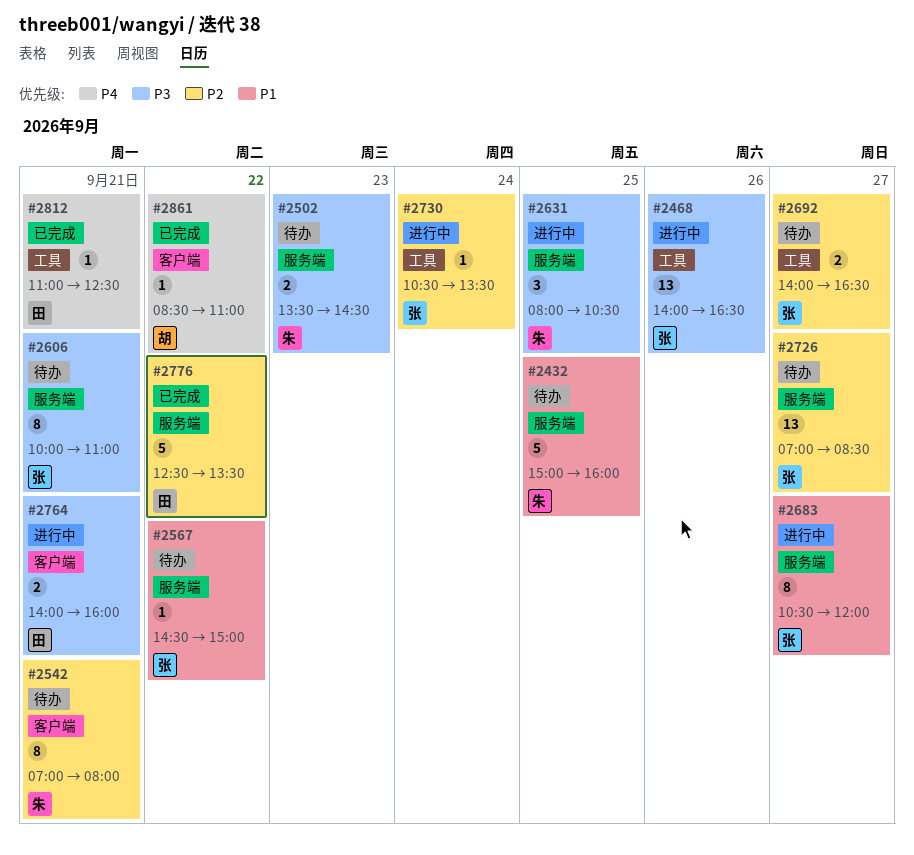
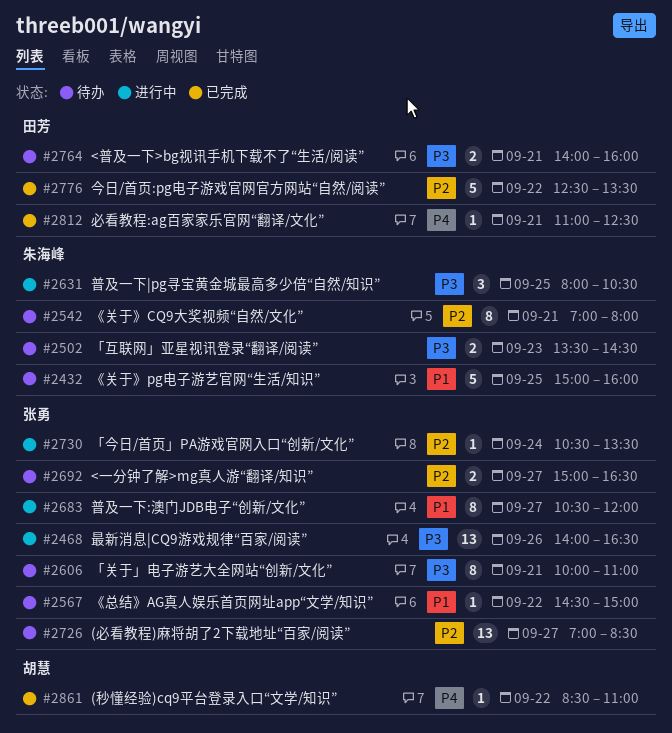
#2692, begins: 14:00 -> 15:00
#2764, status: 进行中 -> 待办

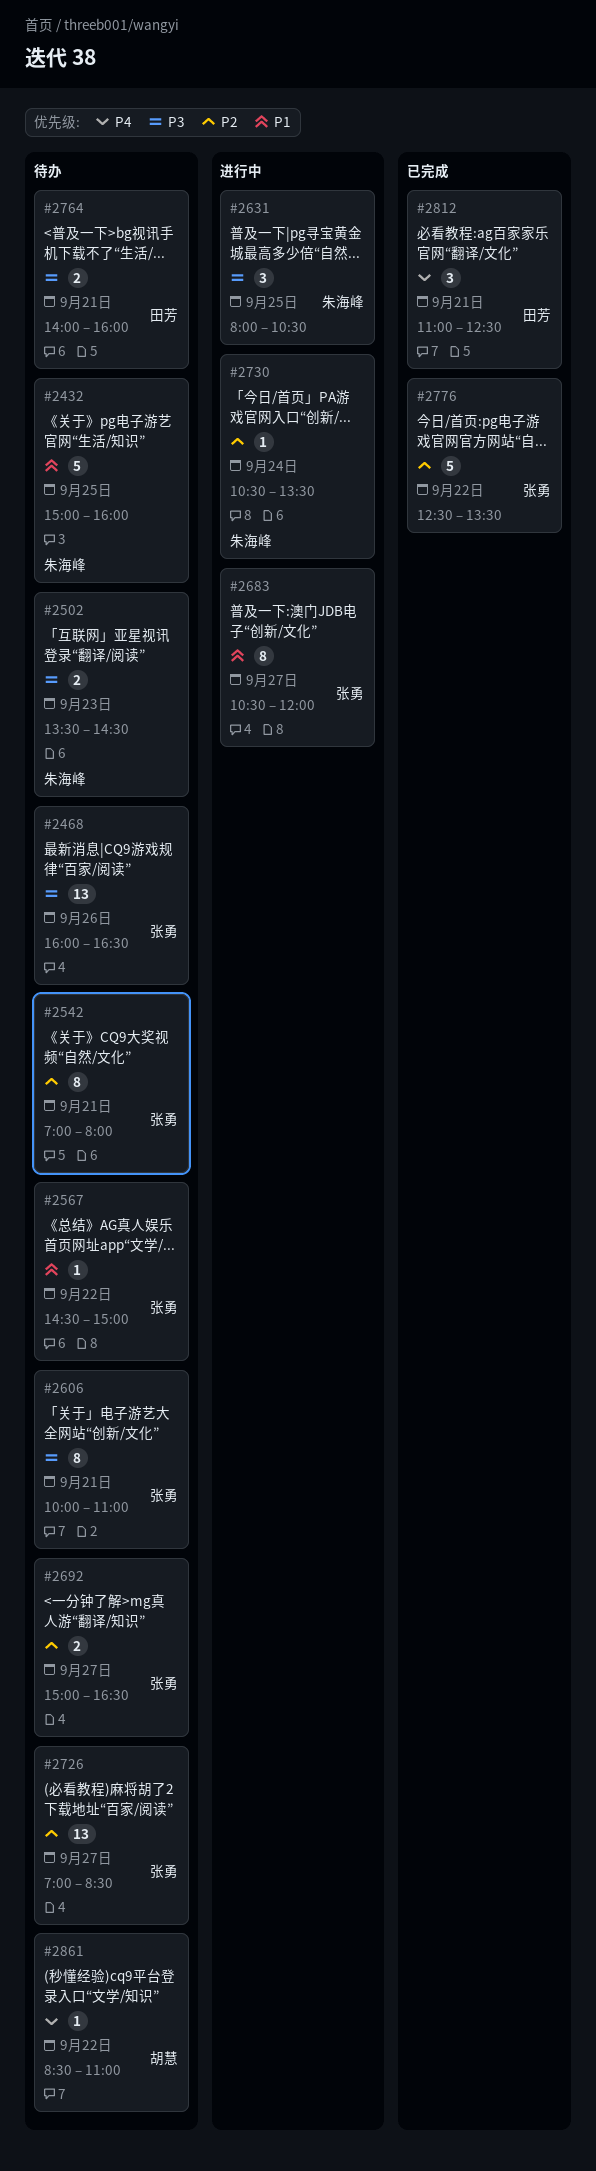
#2468, status: 进行中 -> 待办
#2468, begins: 14:00 -> 16:00
#2542, owner: 朱海峰 -> 张勇
#2730, owner: 张勇 -> 朱海峰
#2776, owner: 田芳 -> 张勇
#2812, estimate: 1 -> 3
#2861, status: 已完成 -> 待办

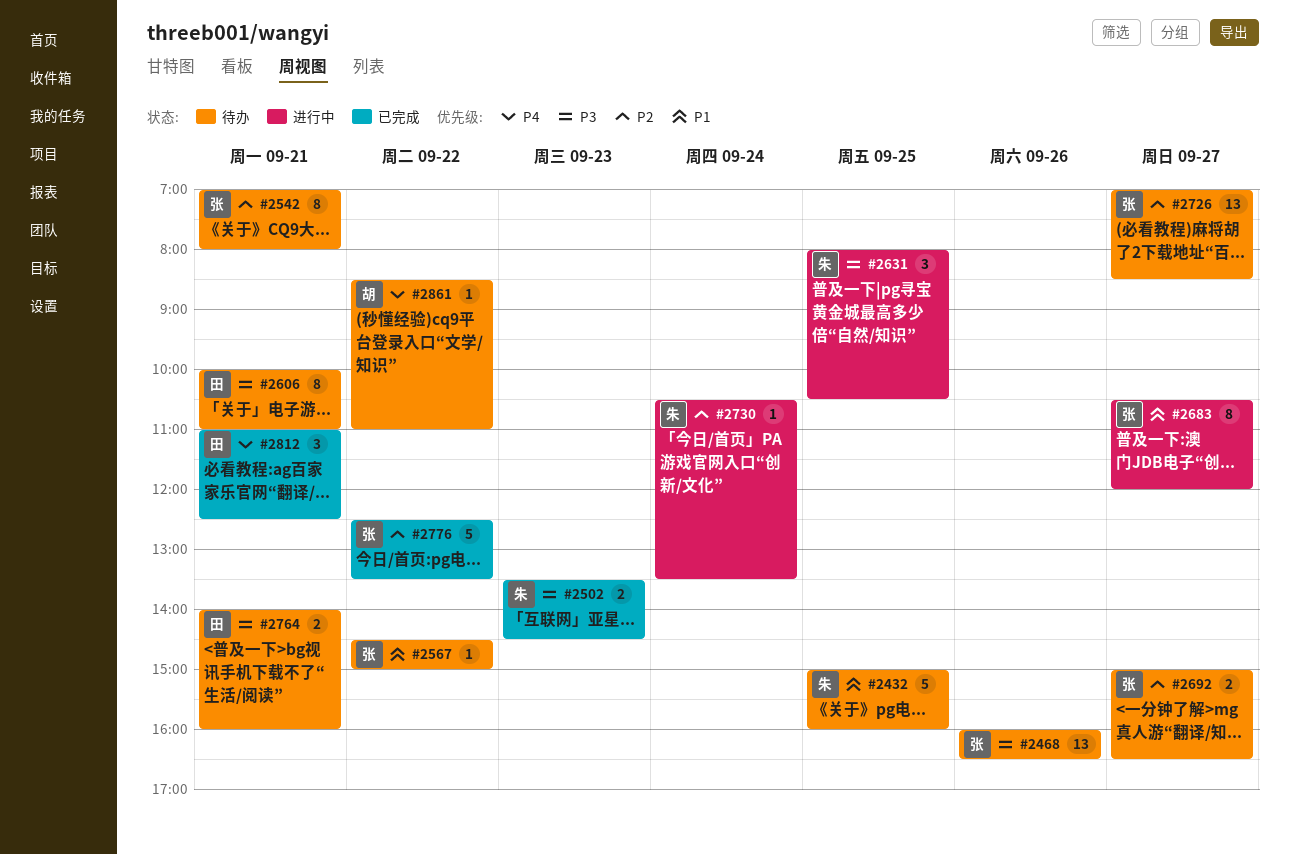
#2502, status: 待办 -> 已完成
#2606, owner: 张勇 -> 田芳

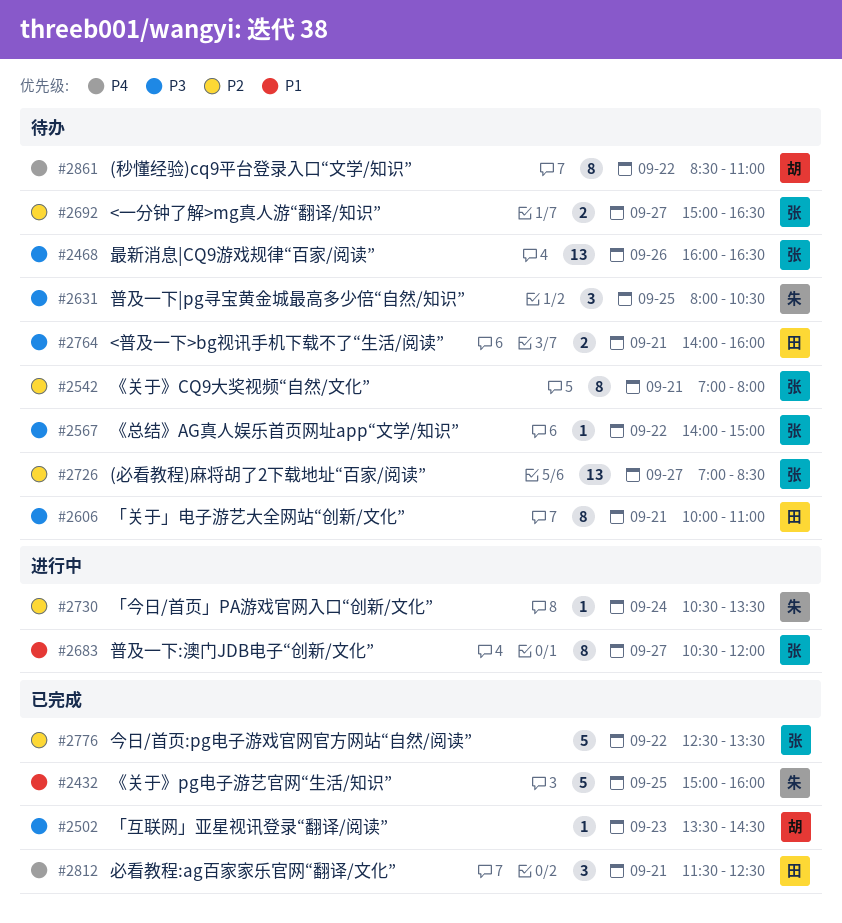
#2432, status: 待办 -> 已完成
#2502, owner: 朱 -> 胡
#2502, estimate: 2 -> 1
#2567, priority: P1 -> P3
#2567, begins: 14:30 -> 14:00
#2631, status: 进行中 -> 待办
#2812, begins: 11:00 -> 11:30
#2861, estimate: 1 -> 8

